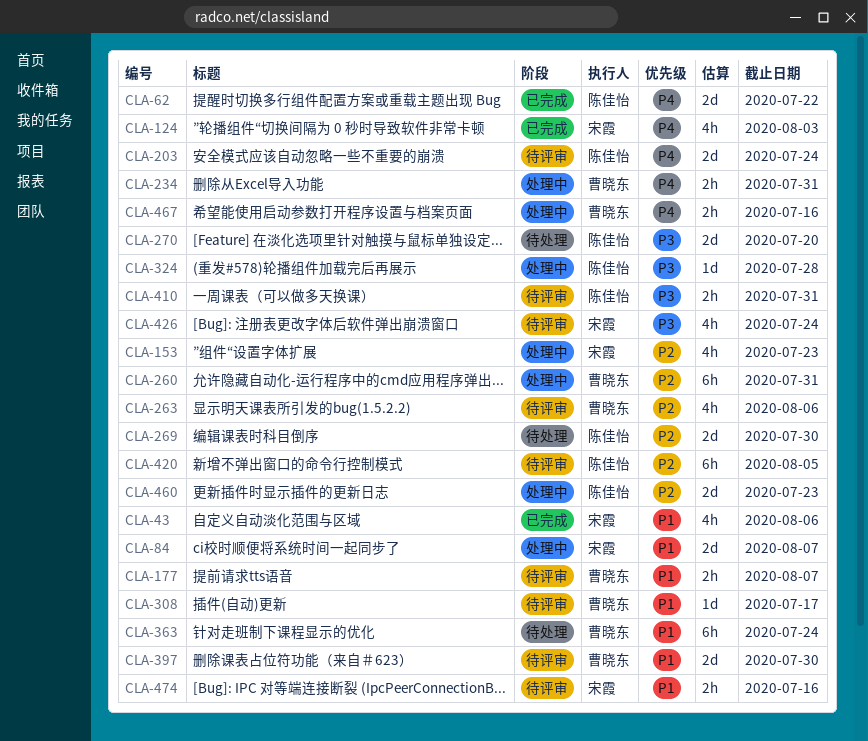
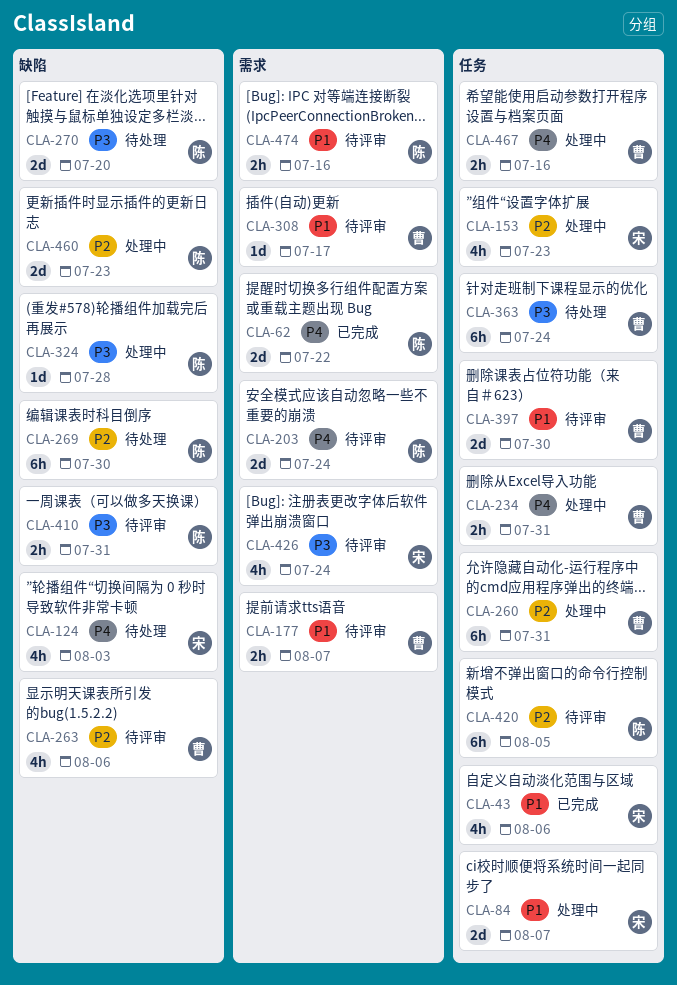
CLA-124, status: 已完成 -> 待处理
CLA-269, estimate: 2d -> 6h
CLA-363, priority: P1 -> P3
CLA-474, owner: 宋霞 -> 陈佳怡

